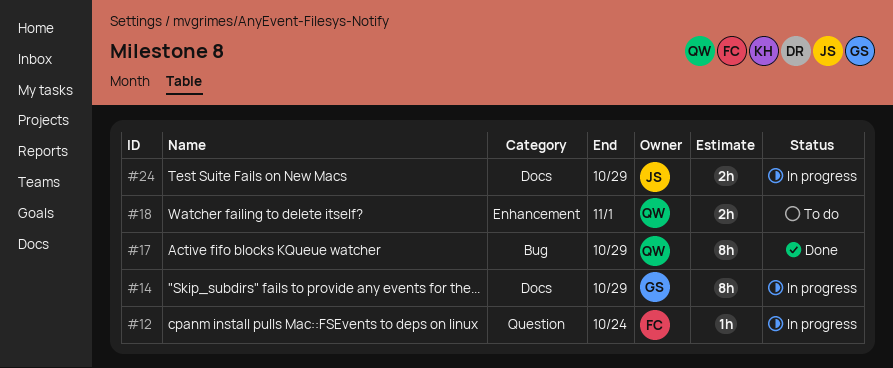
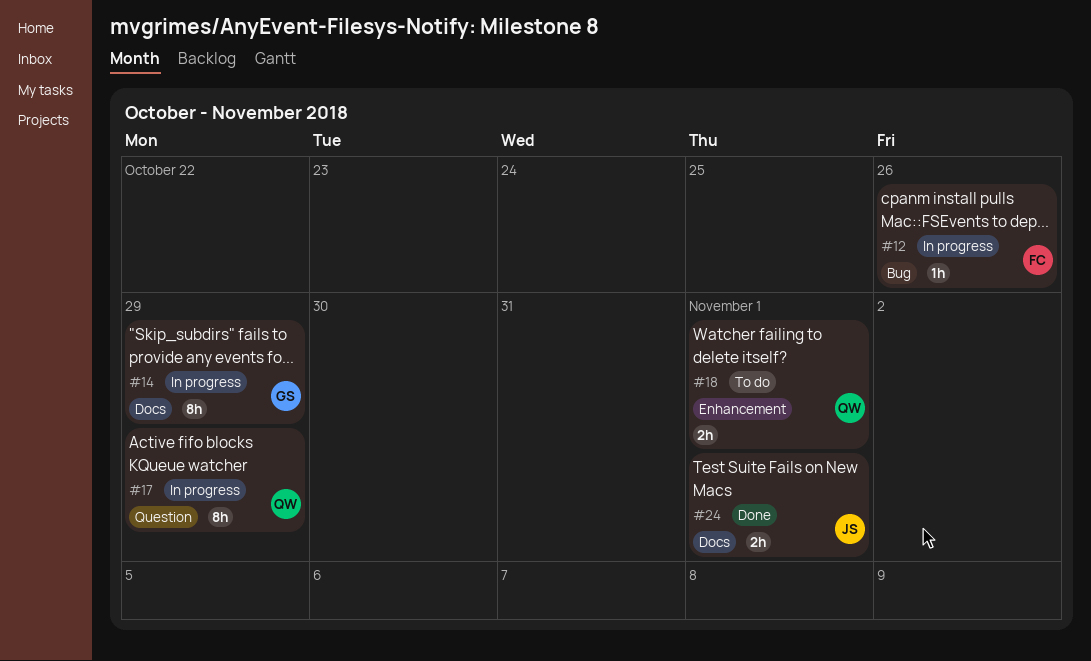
#12, label: Question -> Bug
#12, due: Oct 24 -> Oct 26
#17, status: Done -> In progress
#17, label: Bug -> Question
#24, status: In progress -> Done
#24, due: Oct 29 -> Nov 1

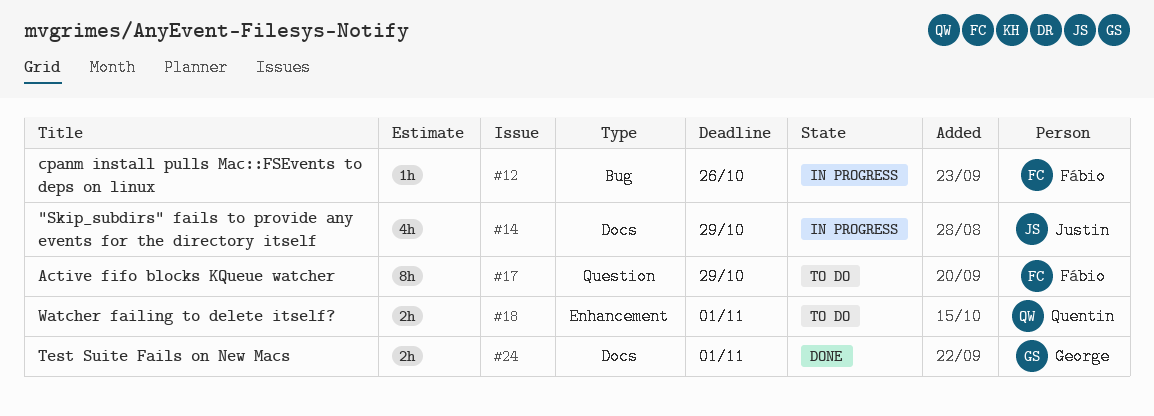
#14, owner: George -> Justin
#14, estimate: 8h -> 4h
#17, status: In progress -> To do
#17, owner: Quentin -> Fábio
#24, owner: Justin -> George

